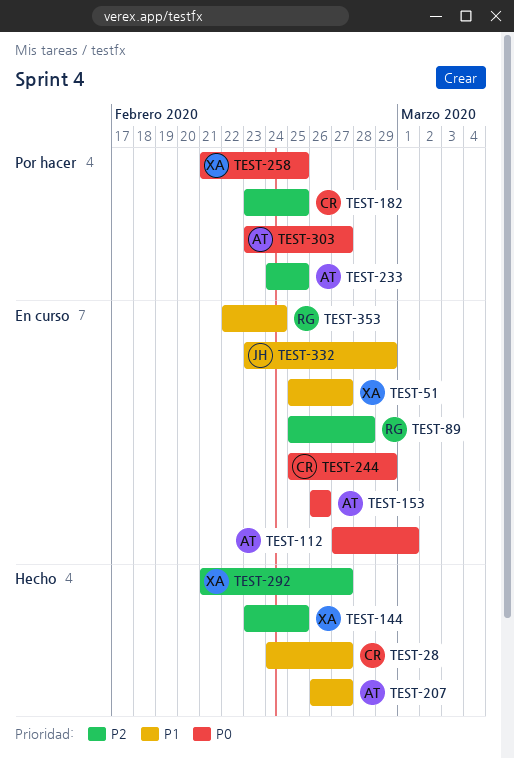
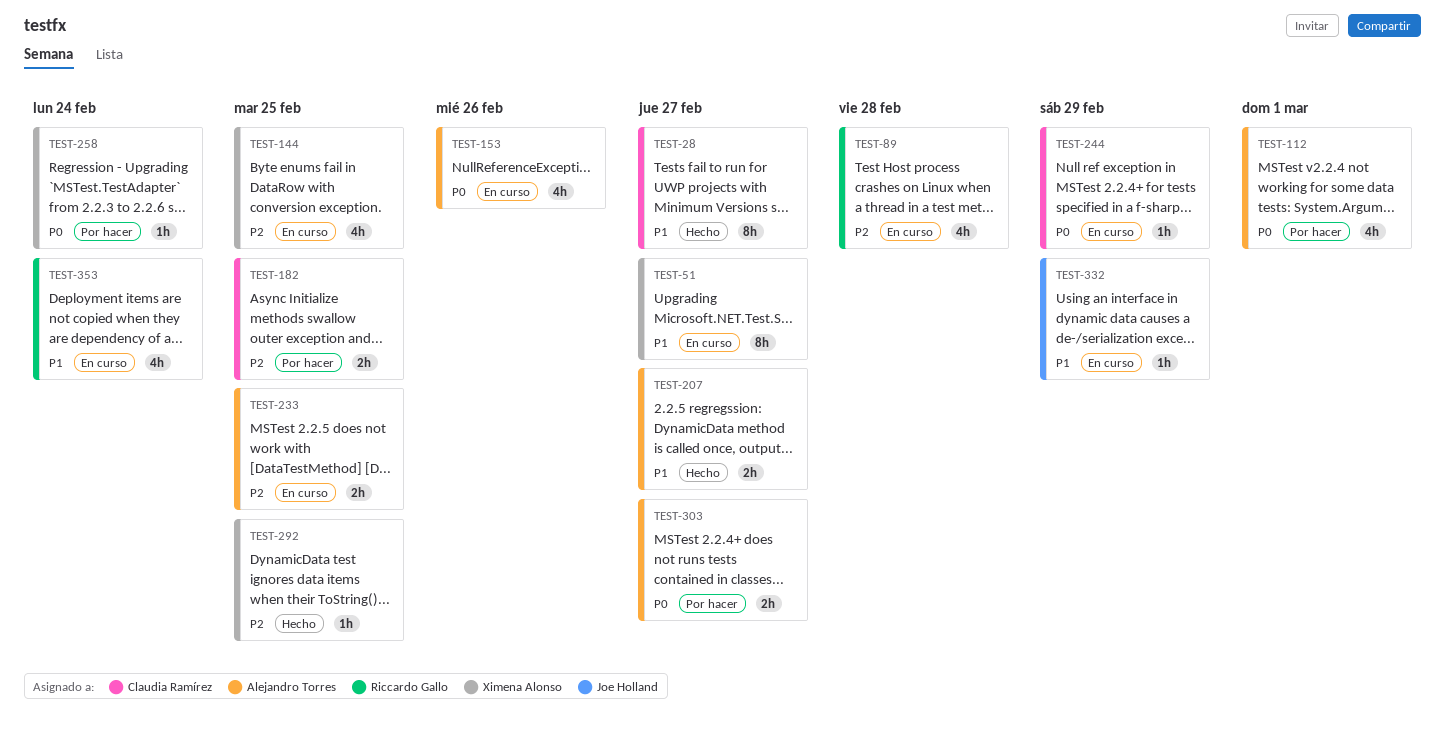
TEST-112, status: En curso -> Por hacer
TEST-144, status: Hecho -> En curso
TEST-233, status: Por hacer -> En curso
TEST-258, due: Feb 25 -> Feb 24
TEST-292, due: Feb 27 -> Feb 25

